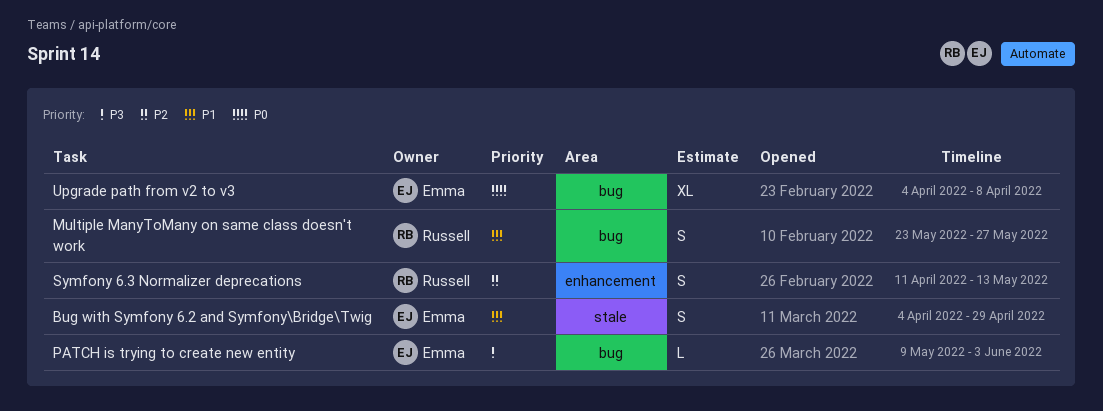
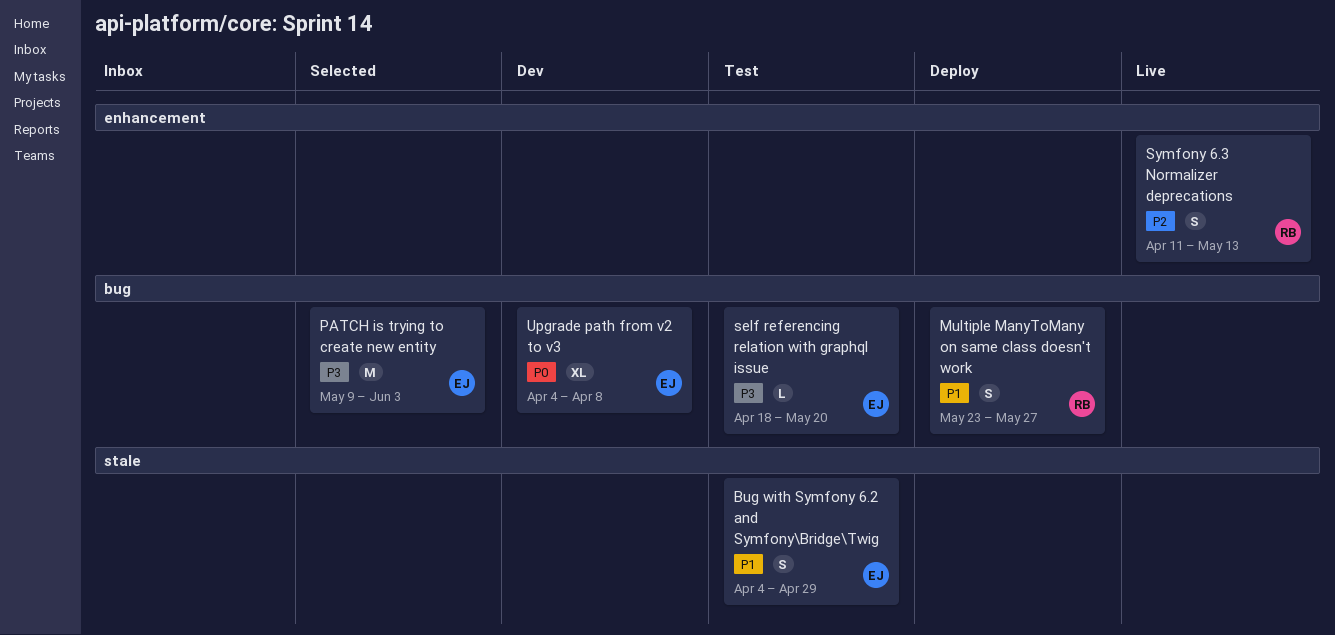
PATCH is trying to create new entity, estimate: L -> M
self referencing relation with graphql issue: none -> present

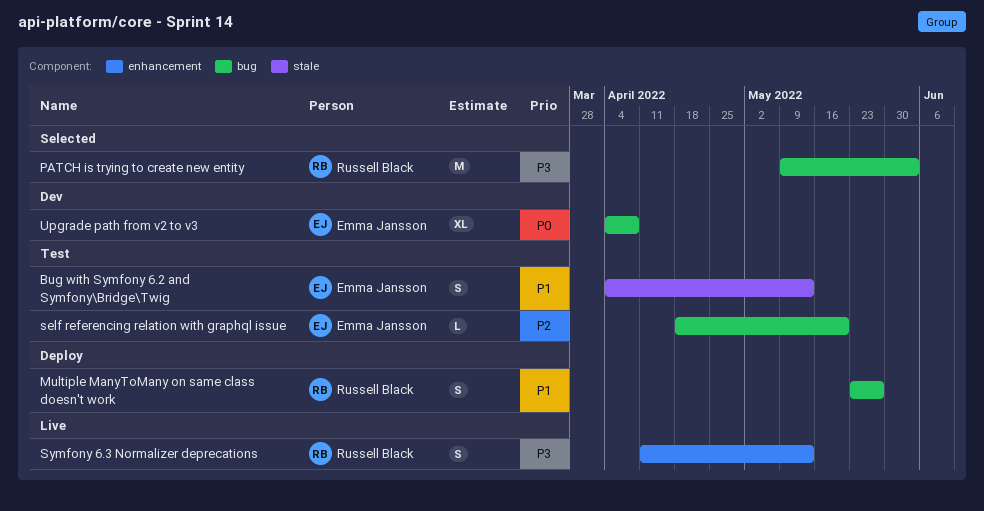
Bug with Symfony 6.2 and Symfony\Bridge\Twig, due: Apr 29 -> May 13
PATCH is trying to create new entity, owner: Emma Jansson -> Russell Black
self referencing relation with graphql issue, priority: P3 -> P2
Symfony 6.3 Normalizer deprecations, priority: P2 -> P3

